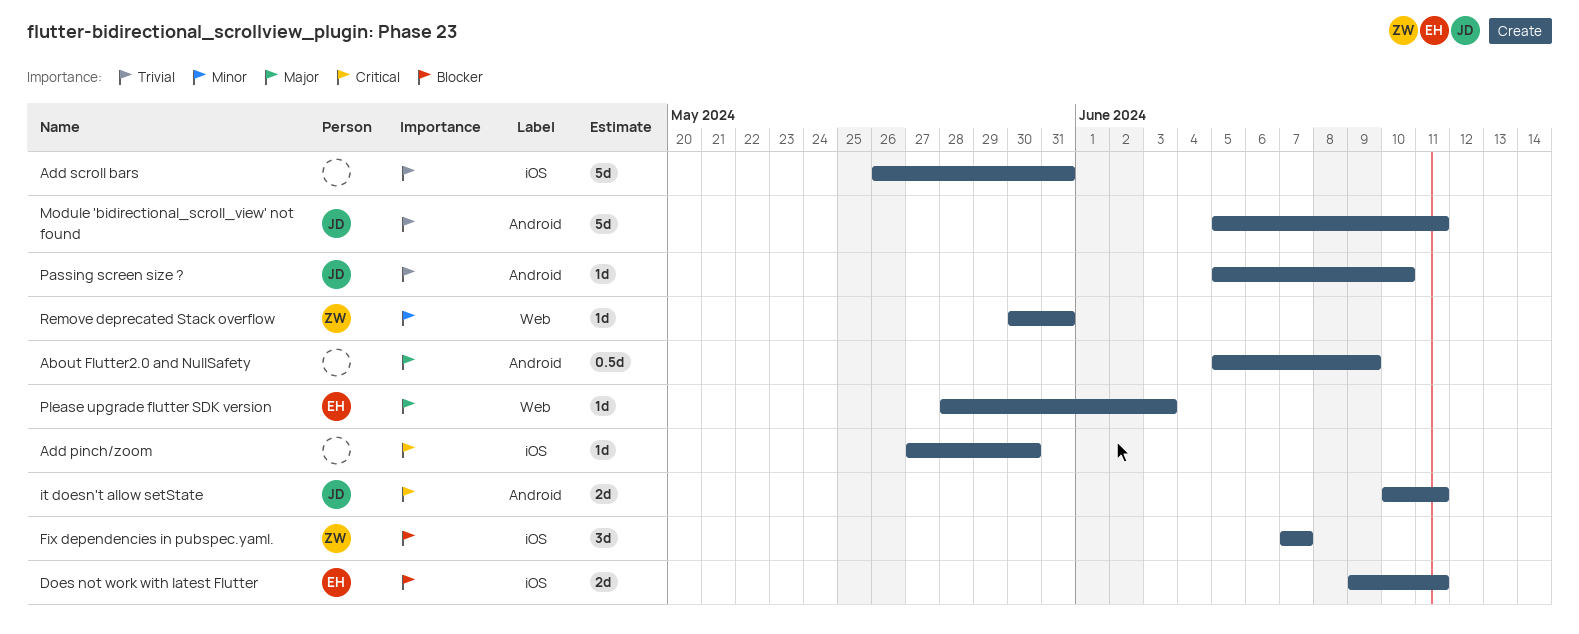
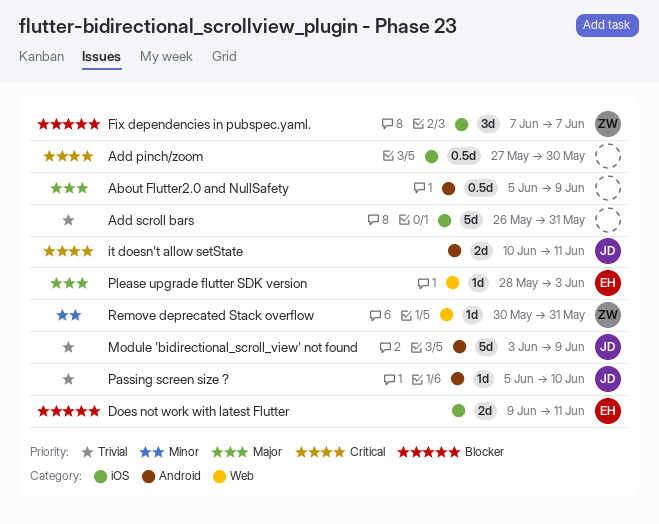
Add pinch/zoom, estimate: 1d -> 0.5d
Module 'bidirectional_scroll_view' not found, start: Jun 5 -> Jun 3
Module 'bidirectional_scroll_view' not found, due: Jun 11 -> Jun 9

